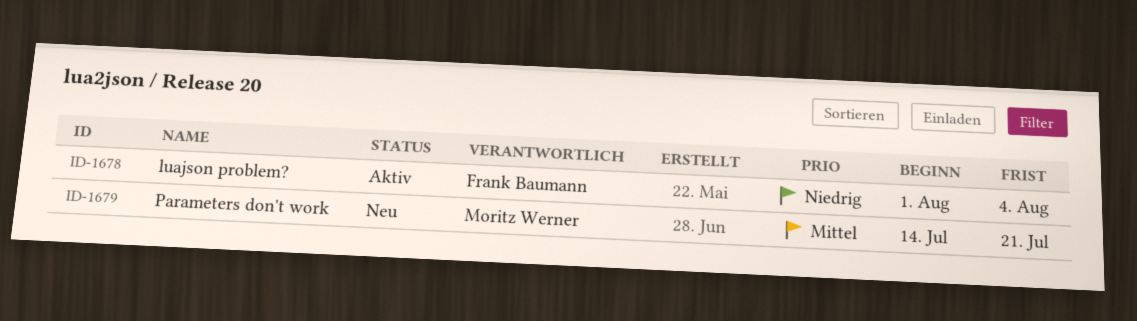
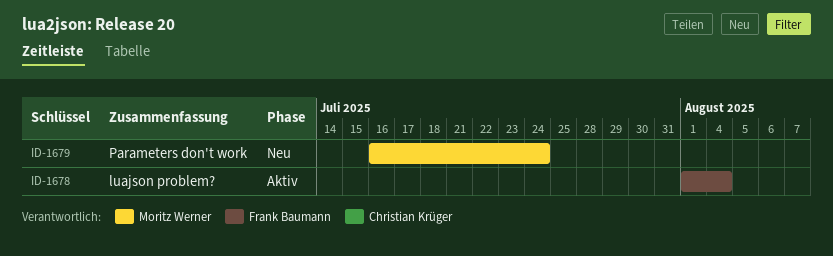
ID-1679, start: Jul 14 -> Jul 16
ID-1679, due: Jul 21 -> Jul 24

